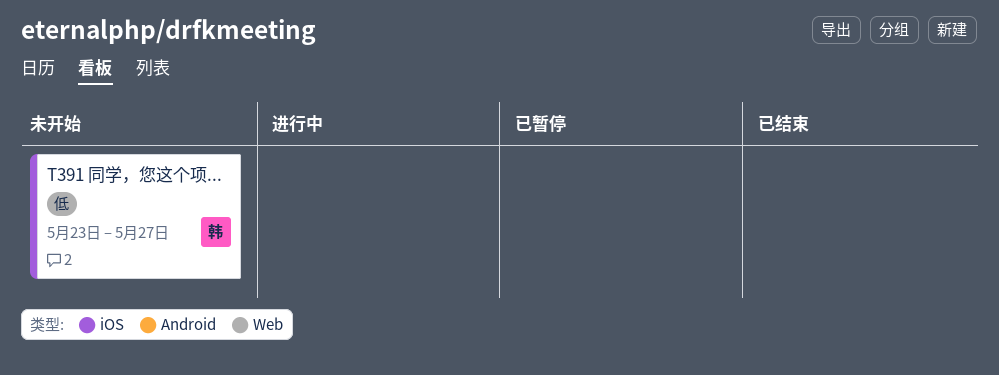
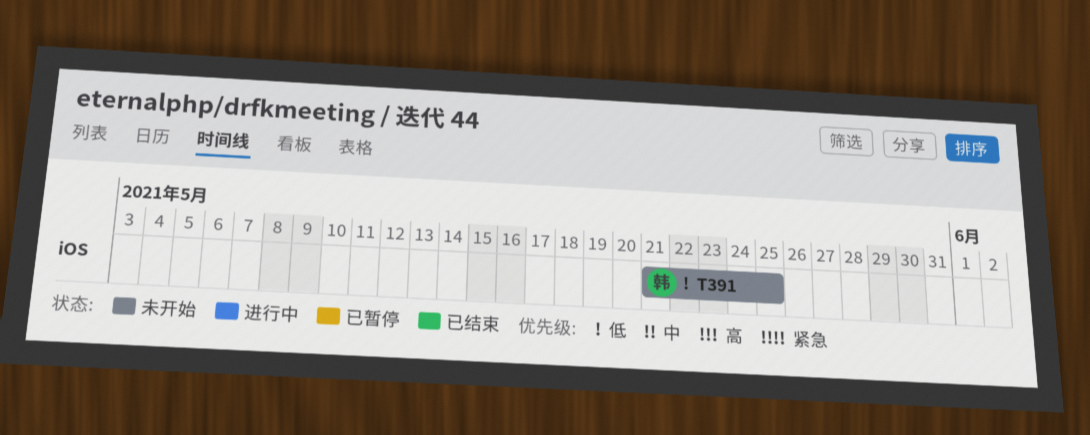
T391, start: May 23 -> May 21
T391, due: May 27 -> May 25

